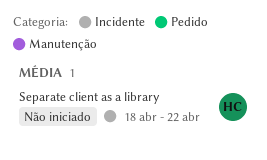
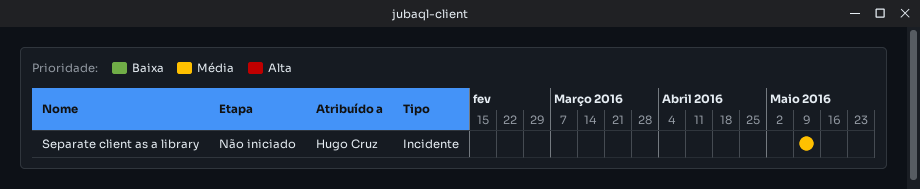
Separate client as a library, start: Apr 18 -> May 9
Separate client as a library, due: Apr 22 -> May 13

